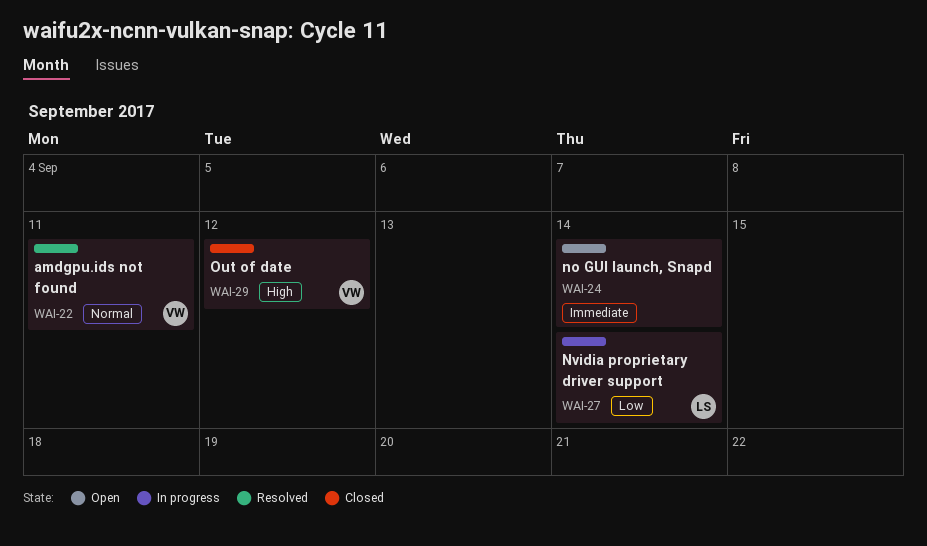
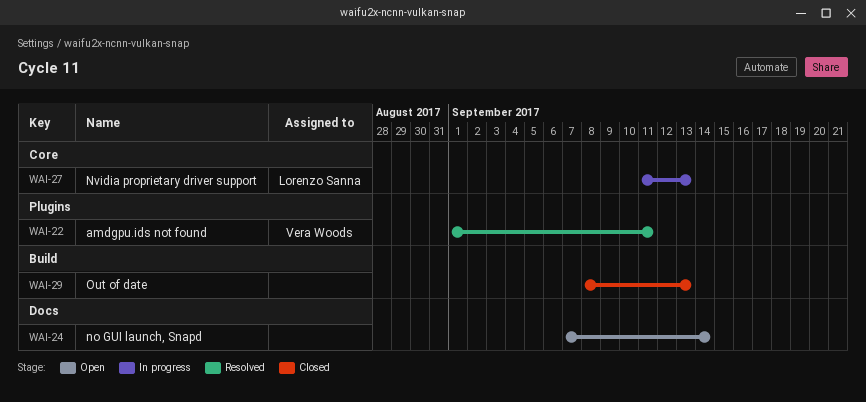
WAI-27, due: Sep 14 -> Sep 13
WAI-29, owner: Vera Woods -> none
WAI-29, due: Sep 12 -> Sep 13

